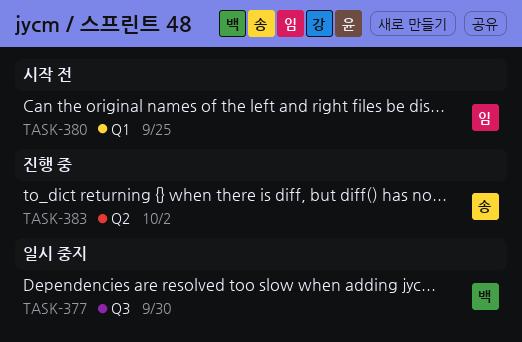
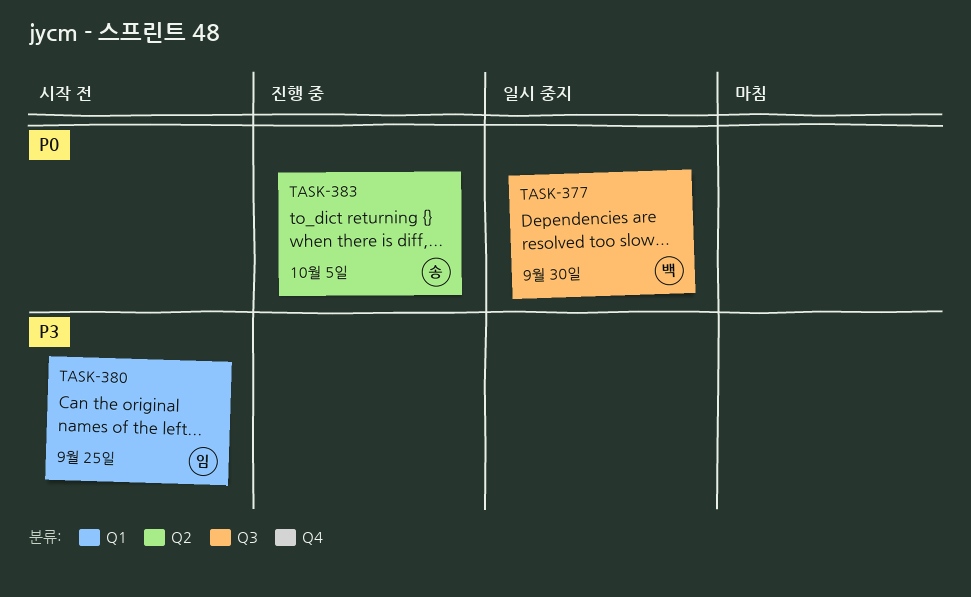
TASK-383, due: Oct 2 -> Oct 5

